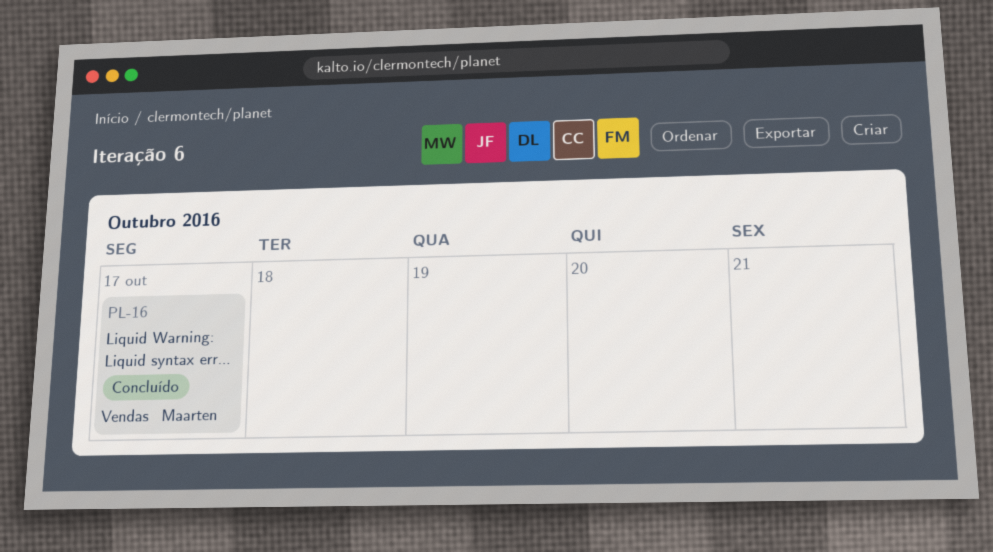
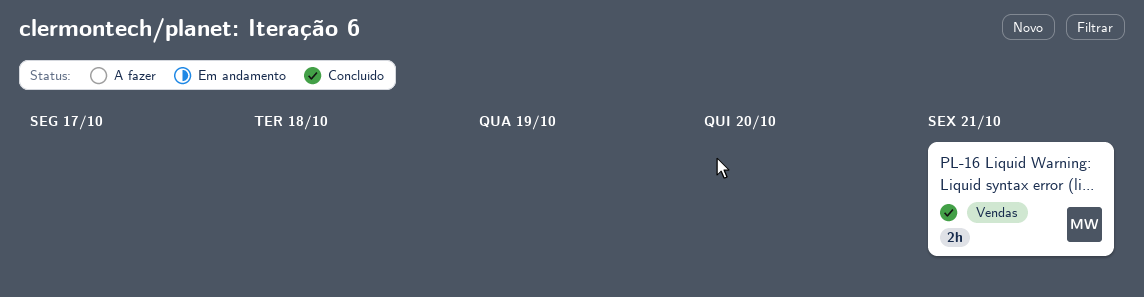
PL-16, due: Oct 17 -> Oct 21

